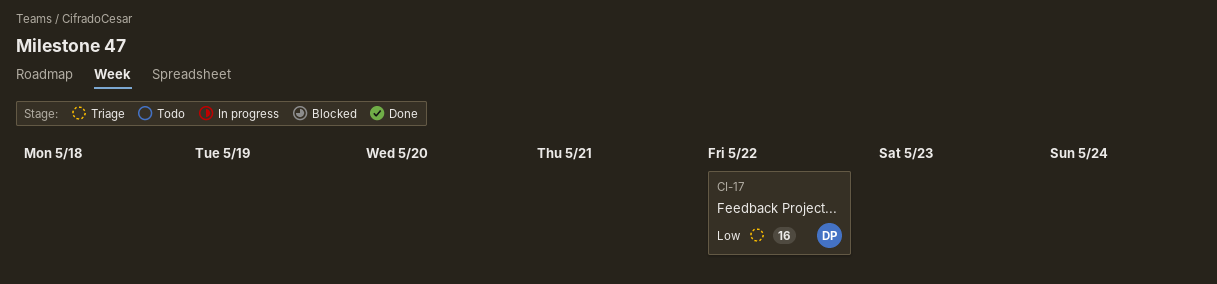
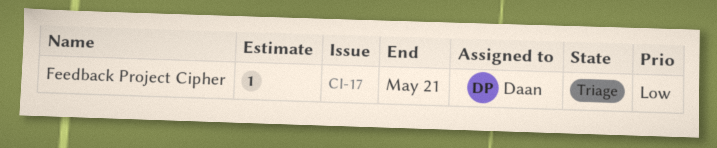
CI-17, estimate: 16 -> 1
CI-17, due: May 22 -> May 21

